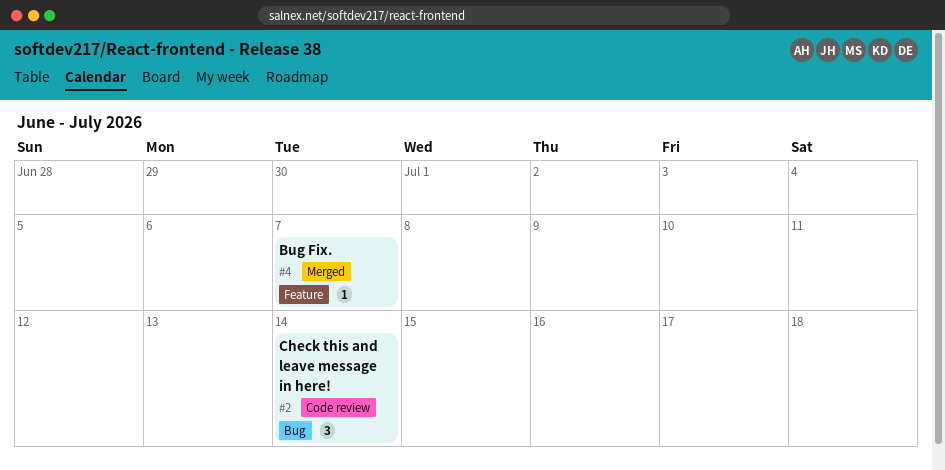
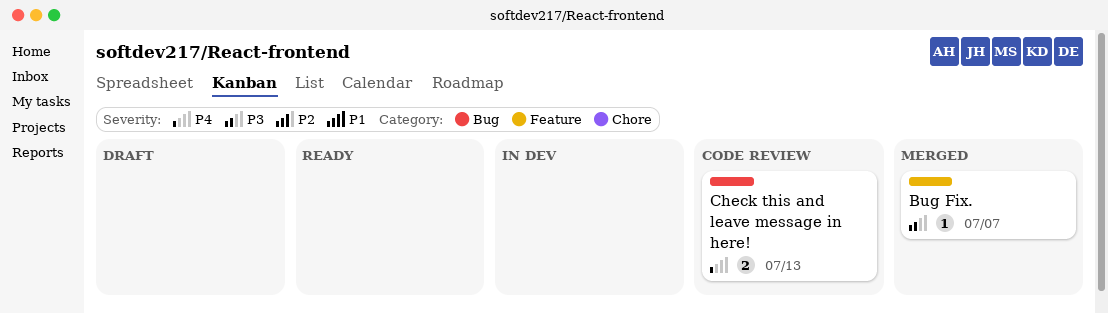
Check this and leave message in here!, estimate: 3 -> 2
Check this and leave message in here!, due: Jul 14 -> Jul 13

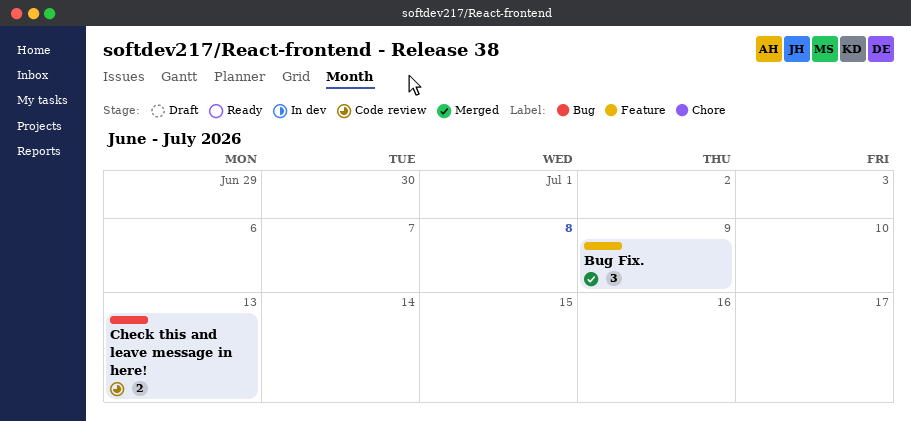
Bug Fix., estimate: 1 -> 3
Bug Fix., due: Jul 7 -> Jul 9

